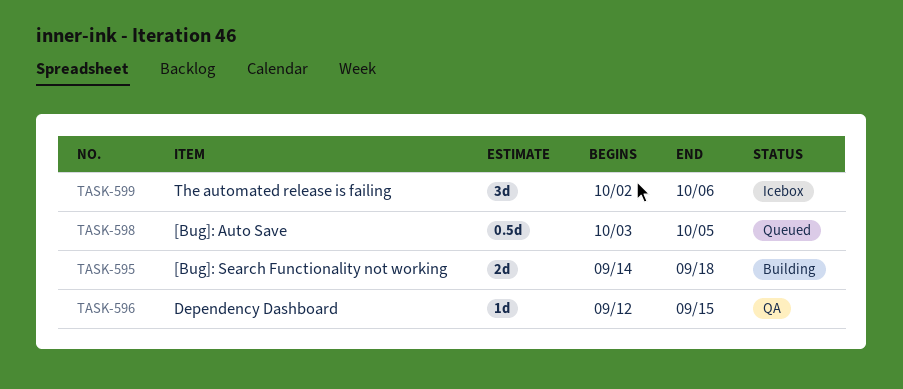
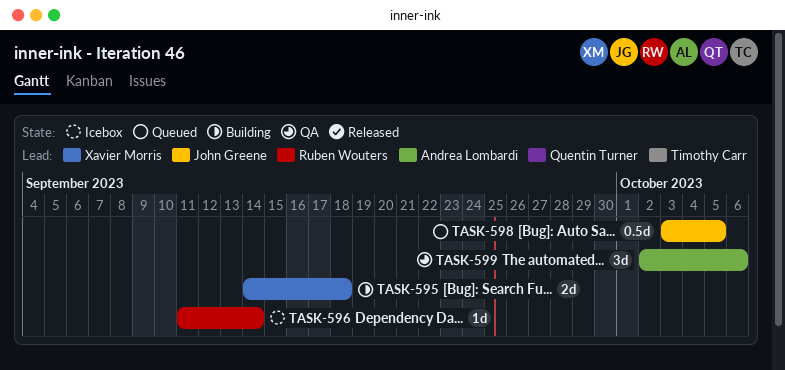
TASK-596, status: QA -> Icebox
TASK-596, start: Sep 12 -> Sep 11
TASK-596, due: Sep 15 -> Sep 14
TASK-599, status: Icebox -> QA

